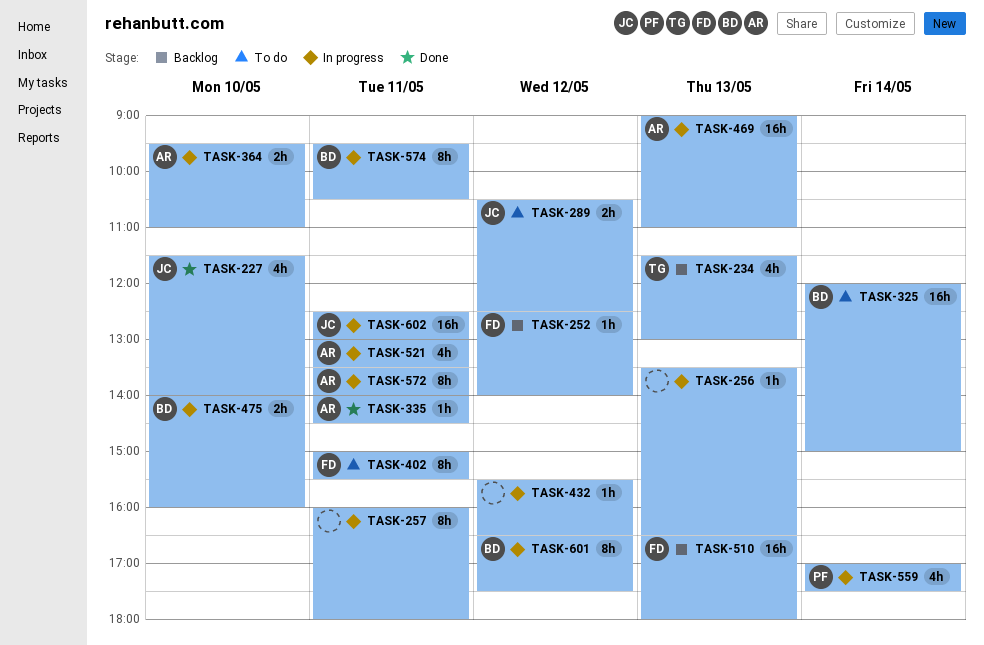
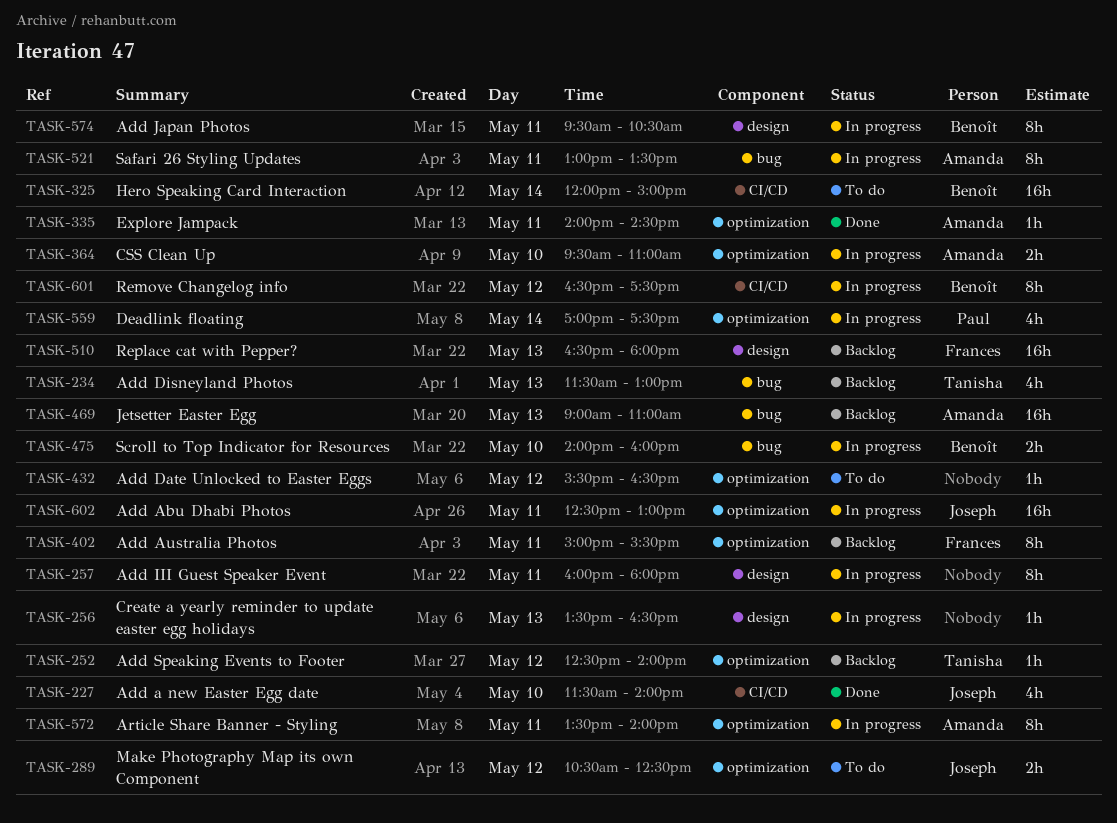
TASK-252, owner: Frances -> Tanisha
TASK-402, status: To do -> Backlog
TASK-432, status: In progress -> To do
TASK-469, status: In progress -> Backlog
TASK-521, estimate: 4h -> 8h

